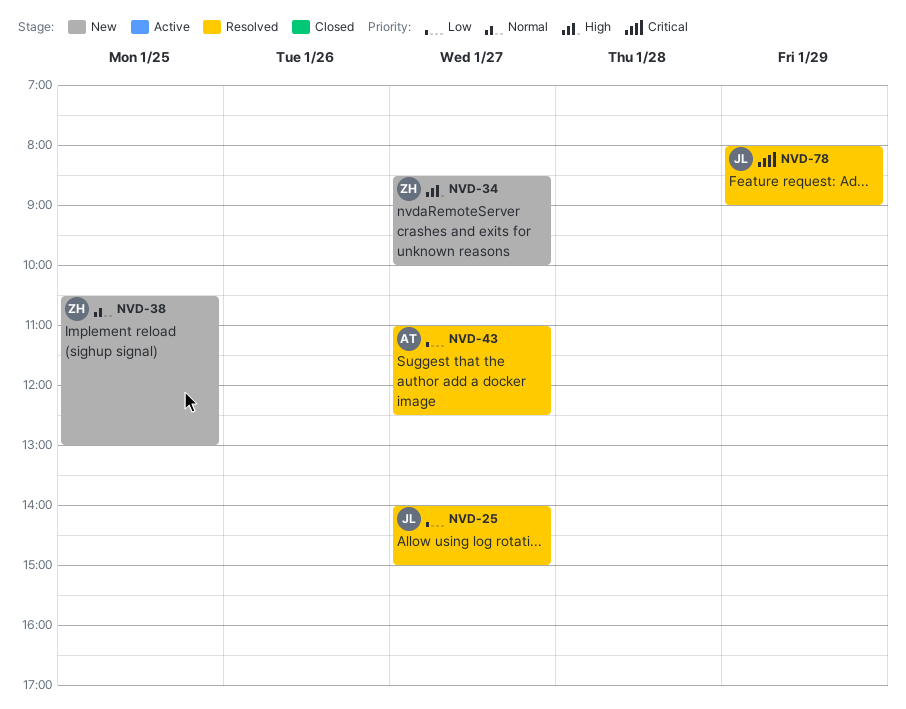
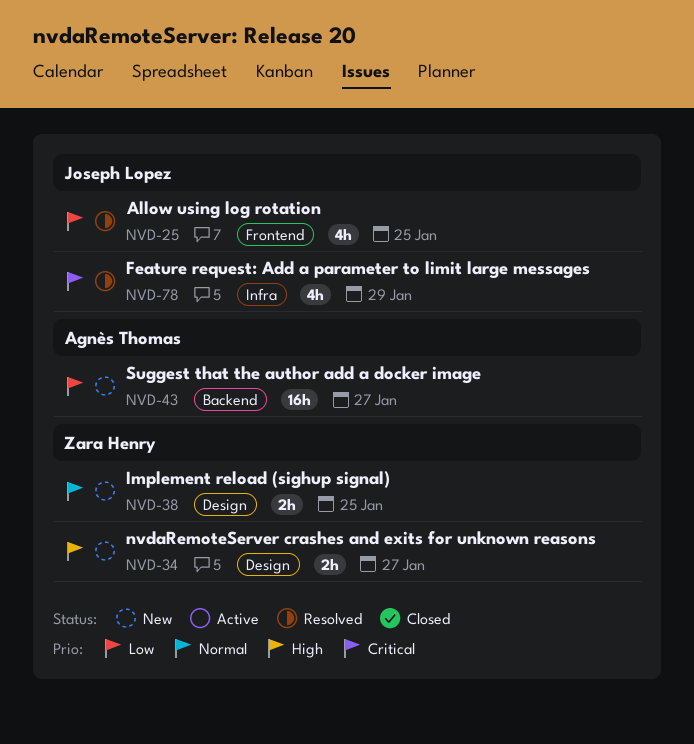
NVD-25, day: Jan 27 -> Jan 25
NVD-43, status: Resolved -> New

